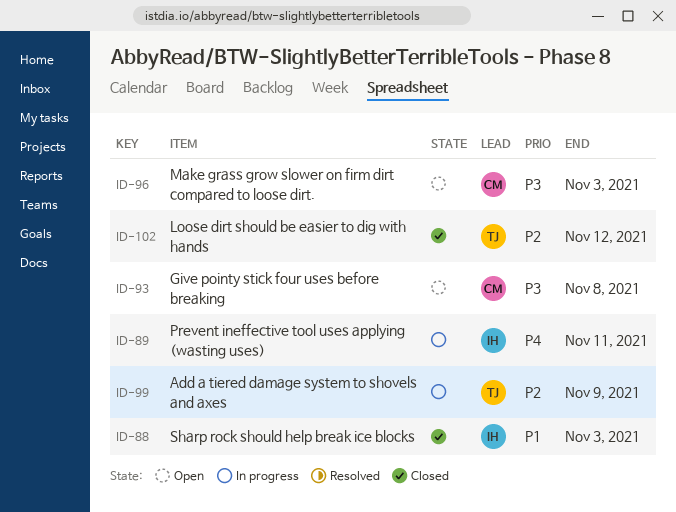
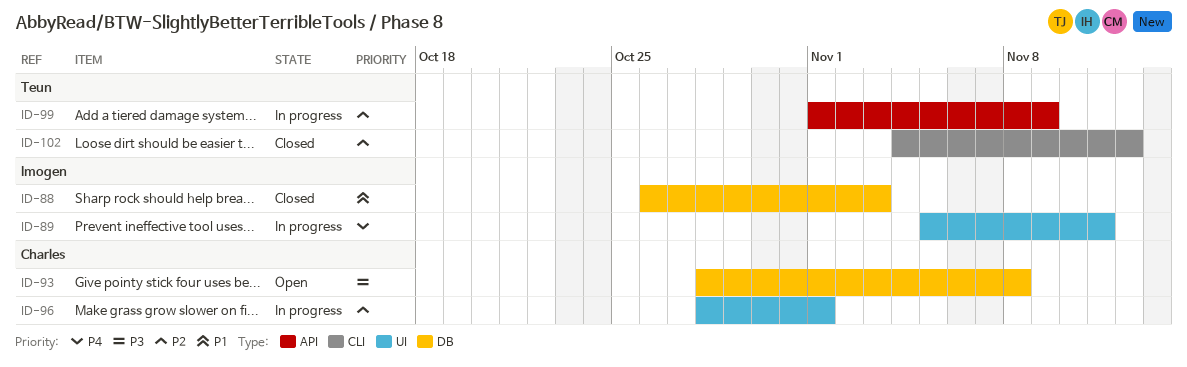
ID-96, status: Open -> In progress
ID-96, priority: P3 -> P2
ID-96, due: Nov 3 -> Nov 1

